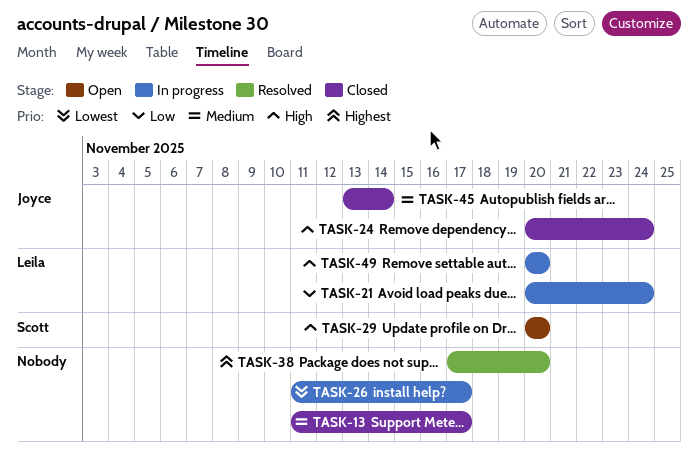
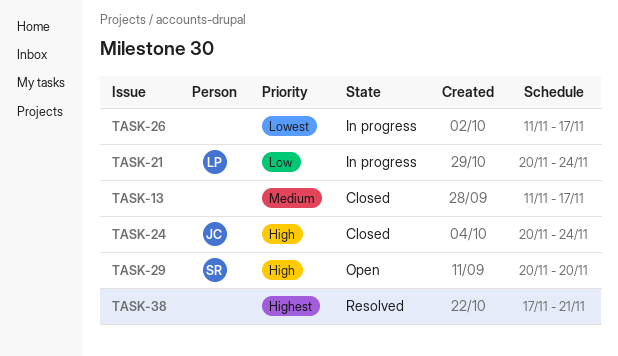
TASK-38, due: Nov 20 -> Nov 21
TASK-45: present -> none
TASK-49: present -> none

